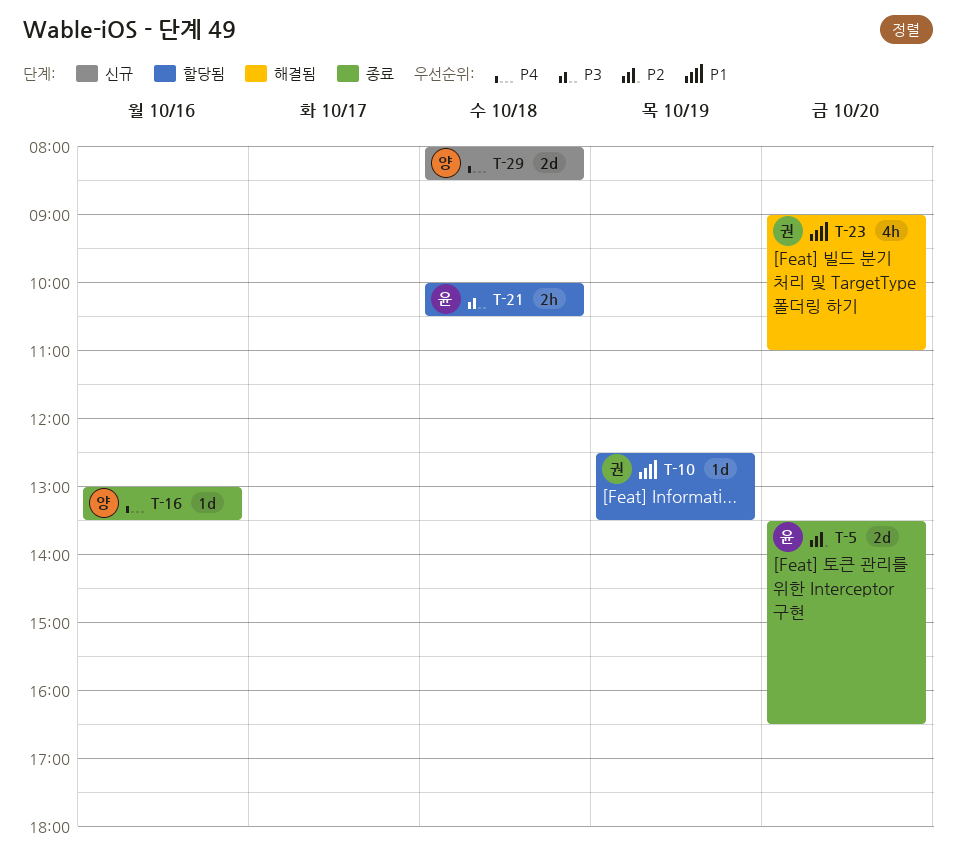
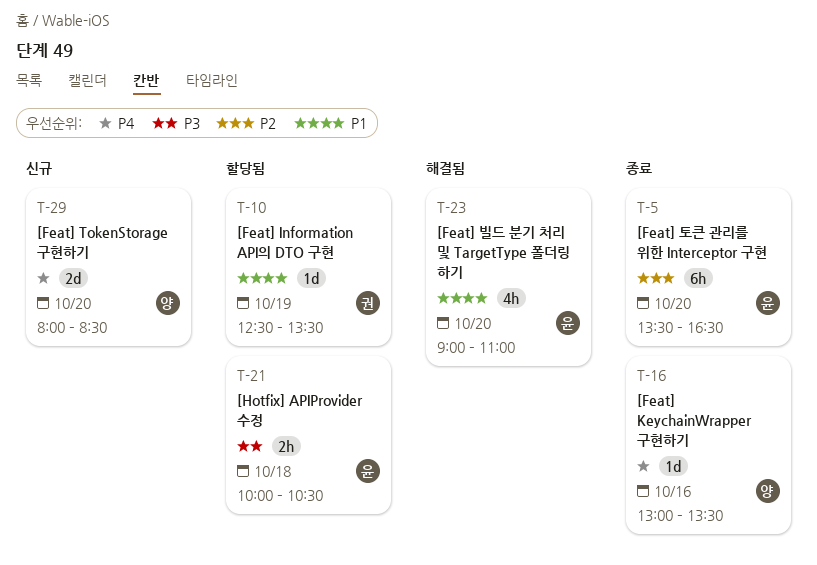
T-5, estimate: 2d -> 6h
T-23, owner: 권 -> 윤
T-29, day: Oct 18 -> Oct 20

